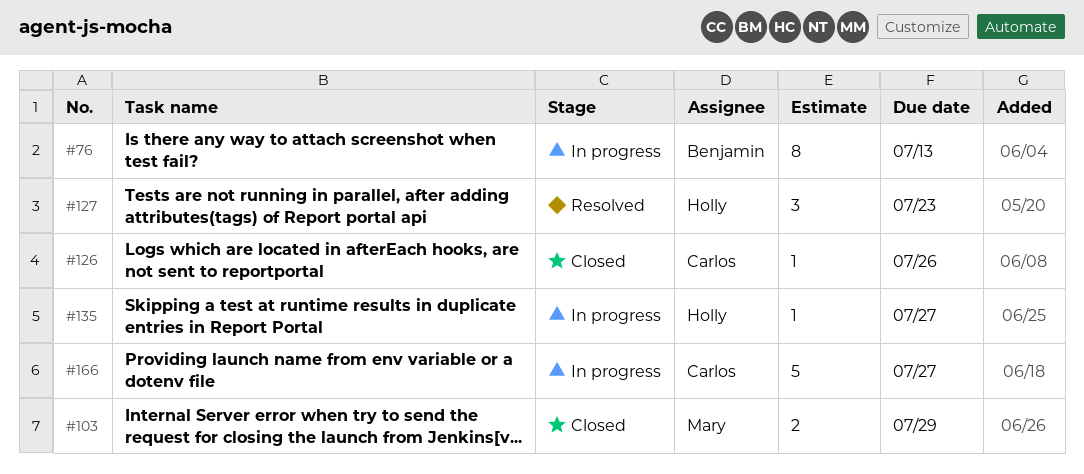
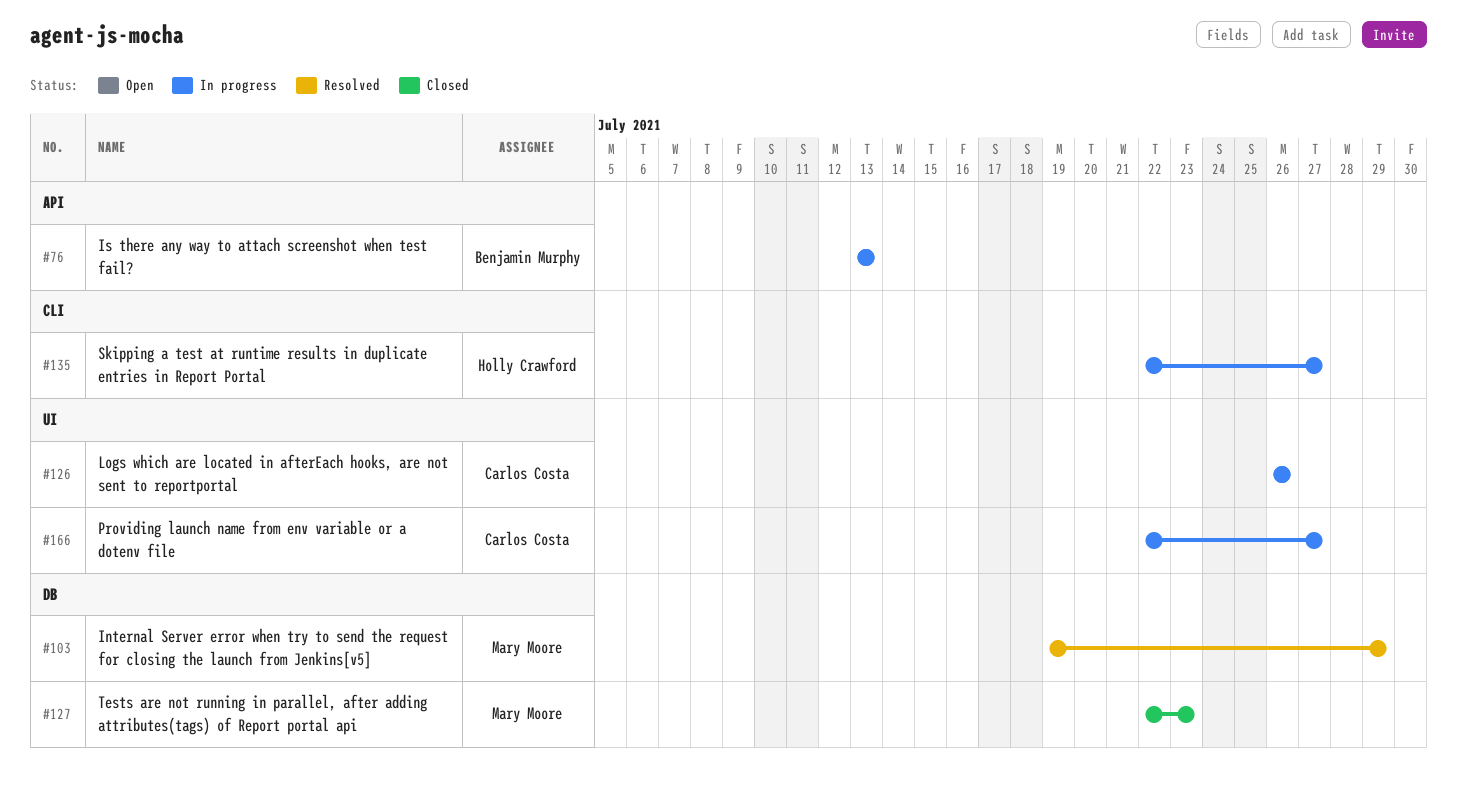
#103, status: Closed -> Resolved
#126, status: Closed -> In progress
#127, status: Resolved -> Closed
#127, owner: Holly Crawford -> Mary Moore

